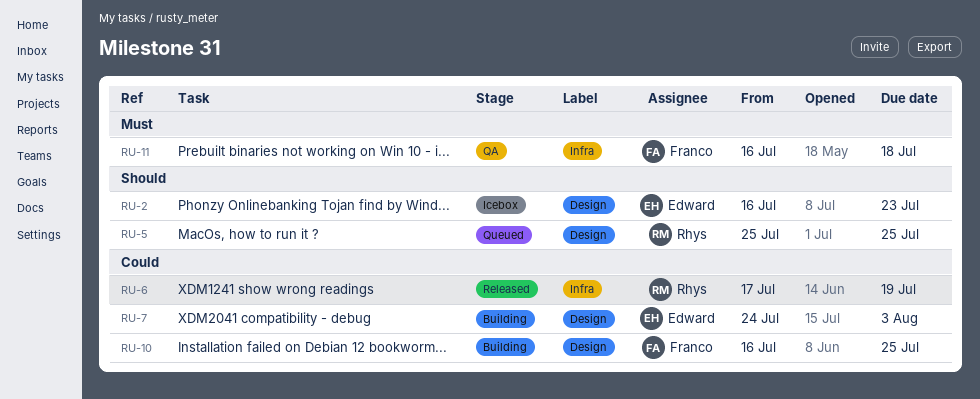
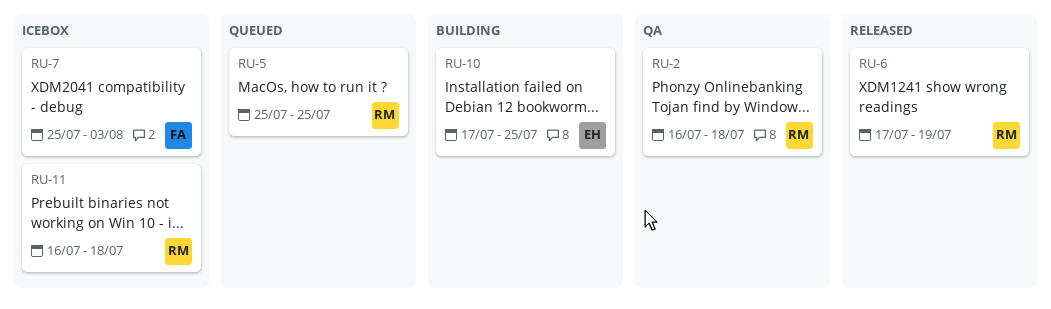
RU-2, status: Icebox -> QA
RU-2, owner: Edward -> Rhys
RU-2, due: Jul 23 -> Jul 18
RU-7, status: Building -> Icebox
RU-7, owner: Edward -> Franco
RU-7, start: Jul 24 -> Jul 25
RU-10, owner: Franco -> Edward
RU-10, start: Jul 16 -> Jul 17
RU-11, status: QA -> Icebox
RU-11, owner: Franco -> Rhys

